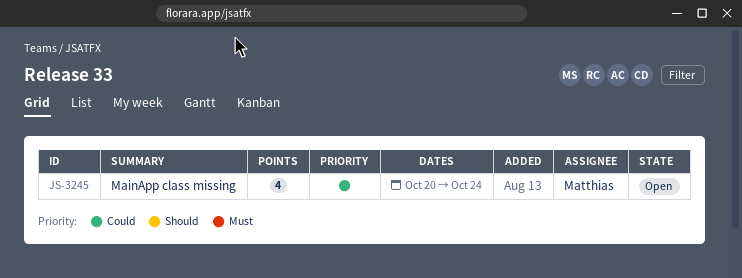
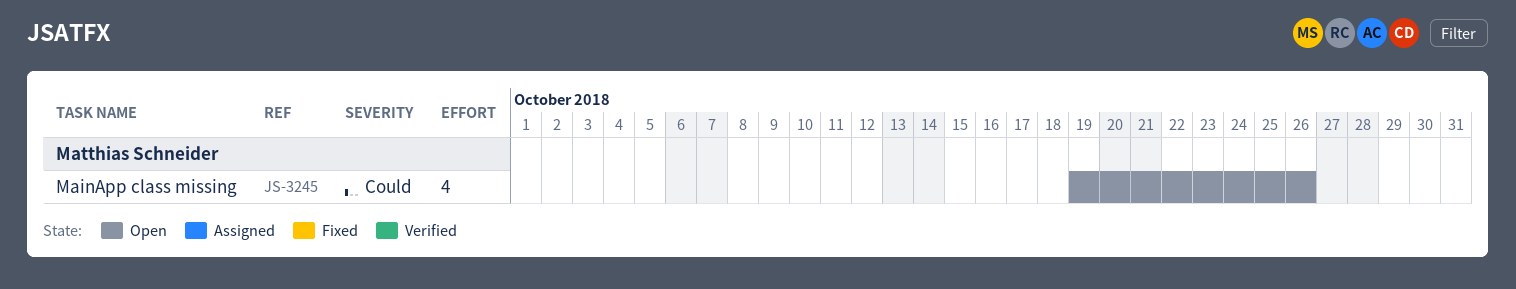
JS-3245, start: Oct 20 -> Oct 19
JS-3245, due: Oct 24 -> Oct 26

